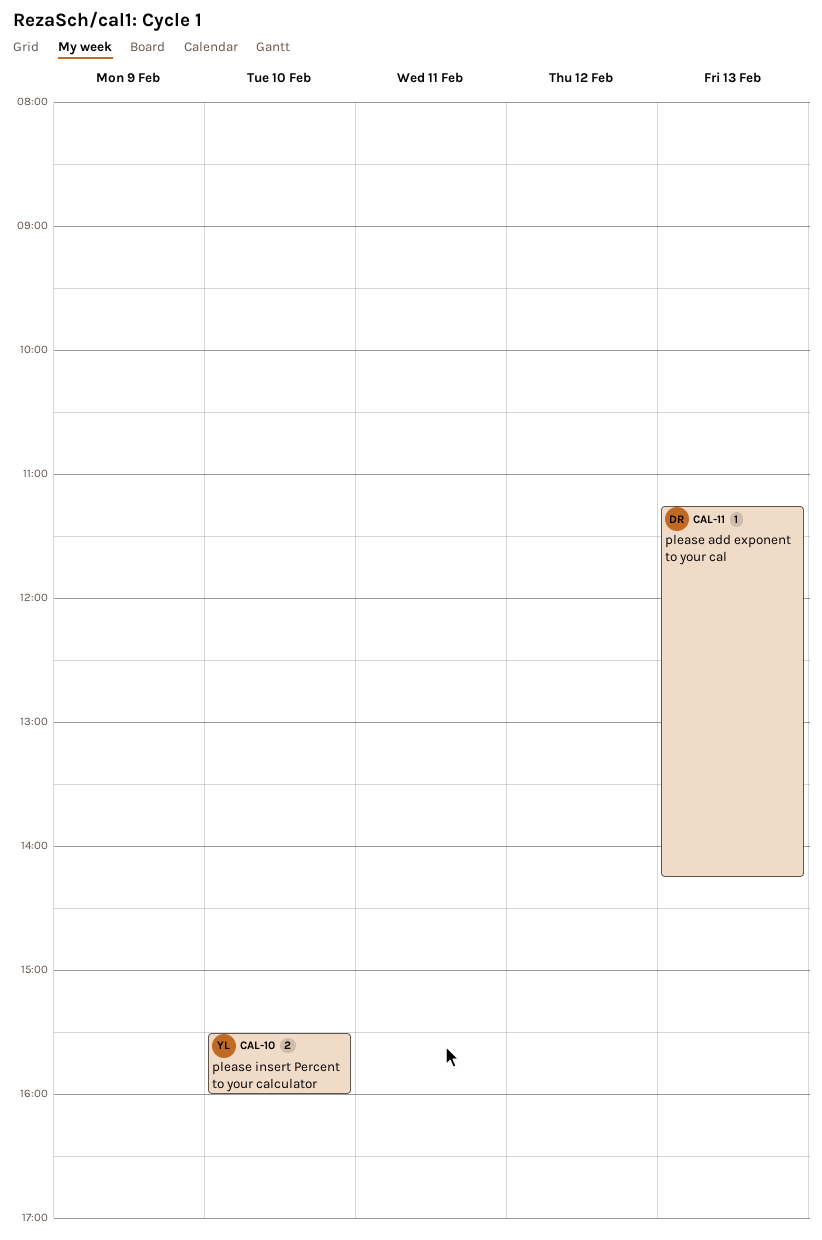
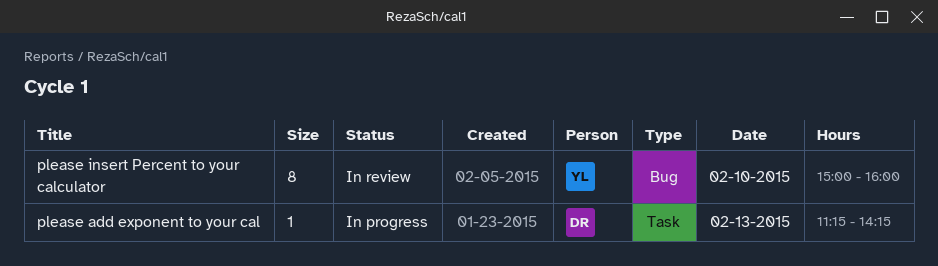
please insert Percent to your calculator, estimate: 2 -> 8
please insert Percent to your calculator, begins: 15:30 -> 15:00

